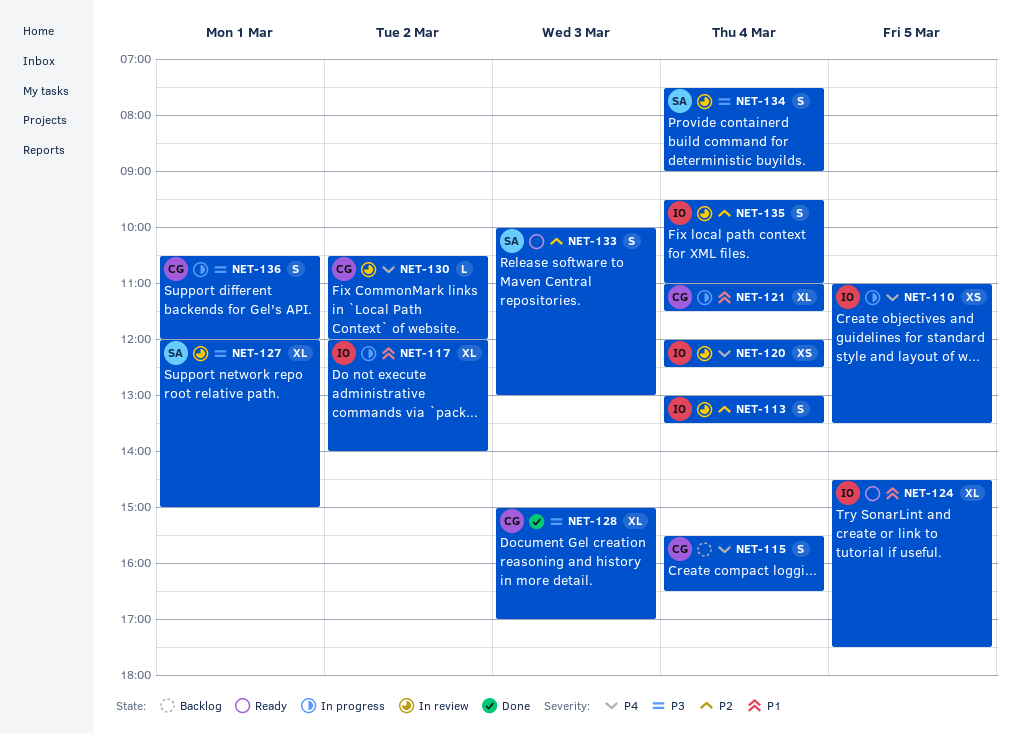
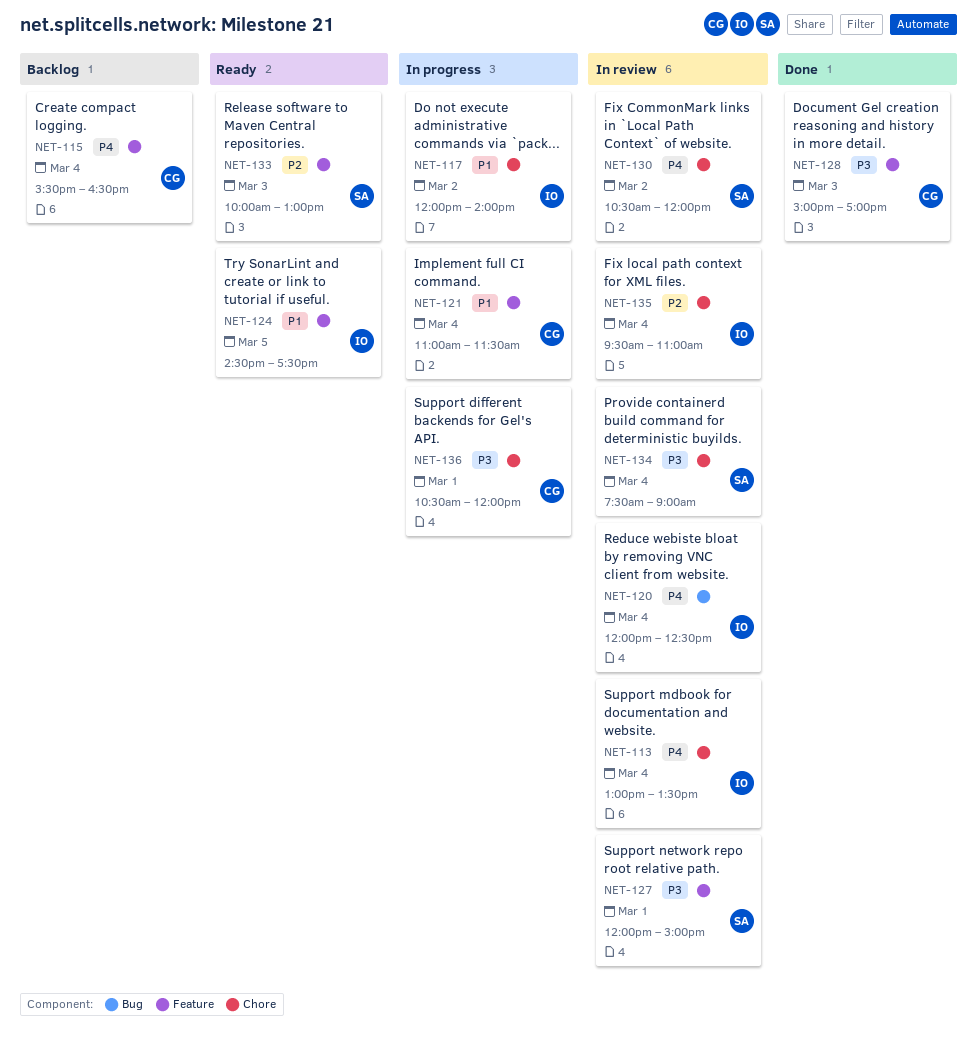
NET-110: present -> none
NET-113, priority: P2 -> P4
NET-130, owner: CG -> SA

